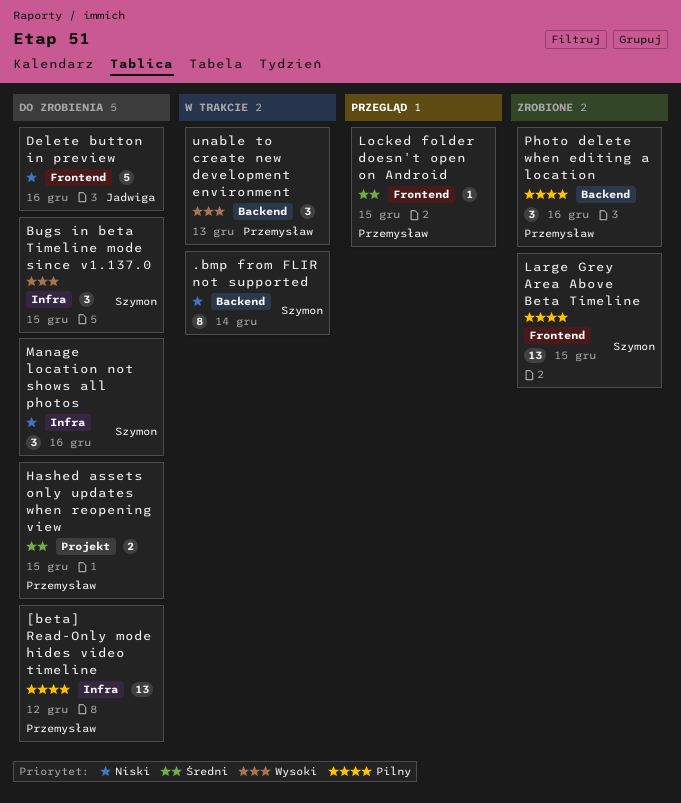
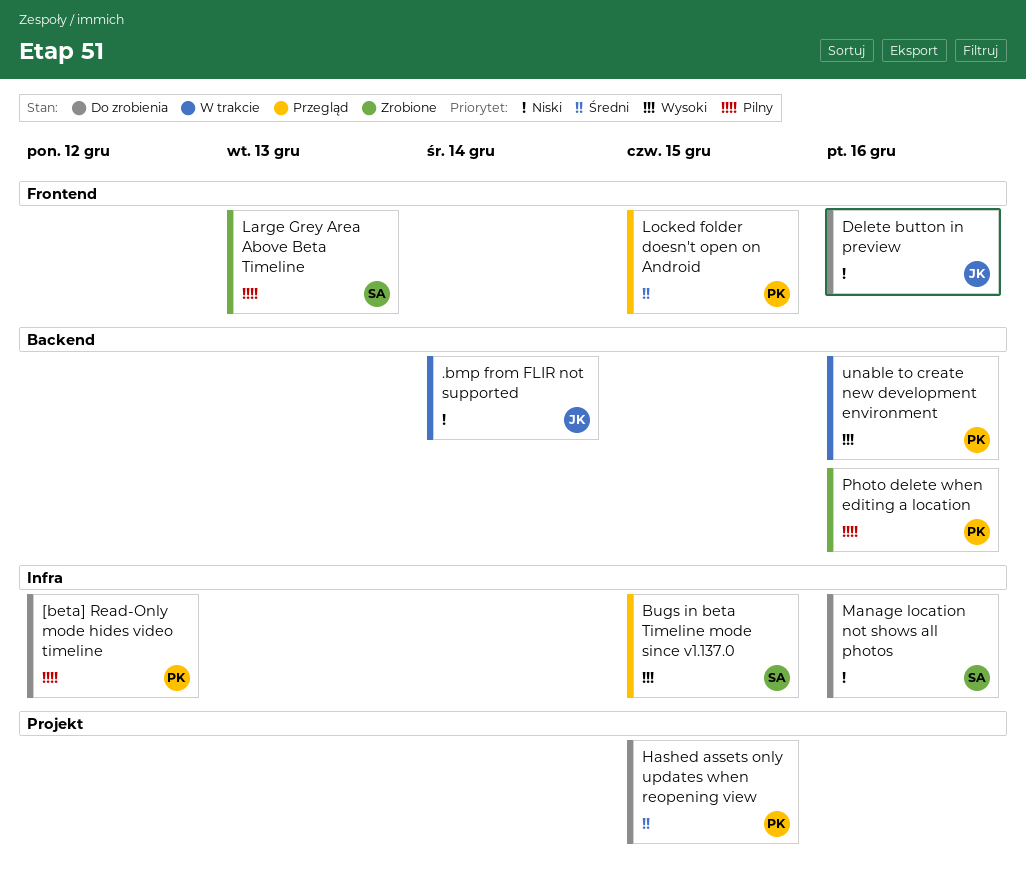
.bmp from FLIR not supported, owner: Szymon -> Jadwiga
Bugs in beta Timeline mode since v1.137.0, status: Do zrobienia -> Przegląd
Large Grey Area Above Beta Timeline, due: Dec 15 -> Dec 13
unable to create new development environment, due: Dec 13 -> Dec 16

